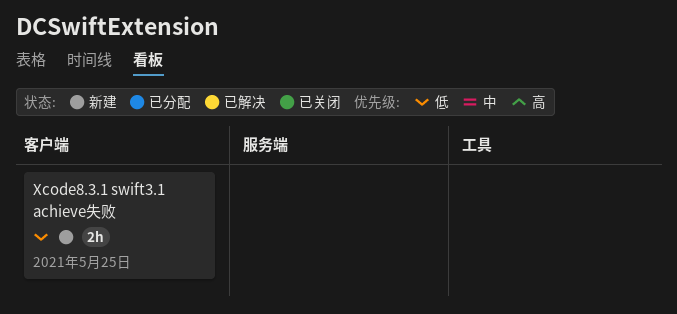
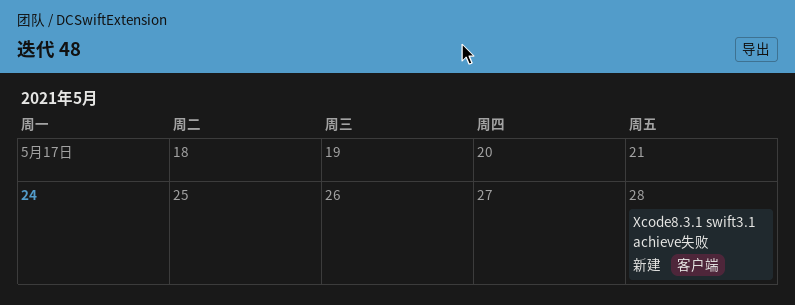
Xcode8.3.1 swift3.1 achieve失败, due: May 25 -> May 28

